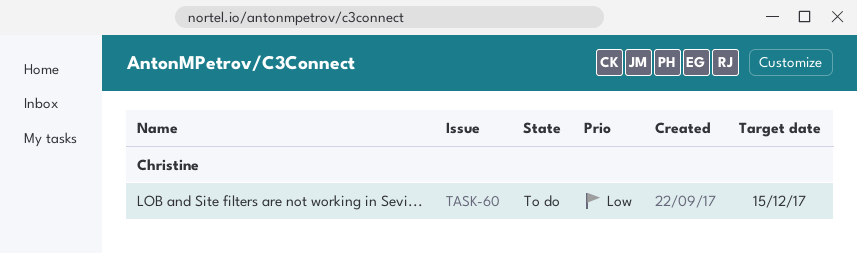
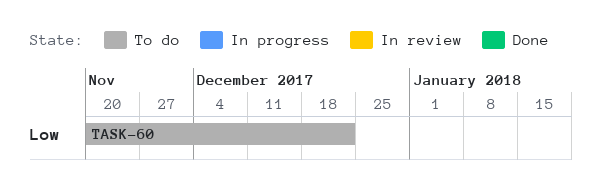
TASK-60, due: Dec 15 -> Dec 22

